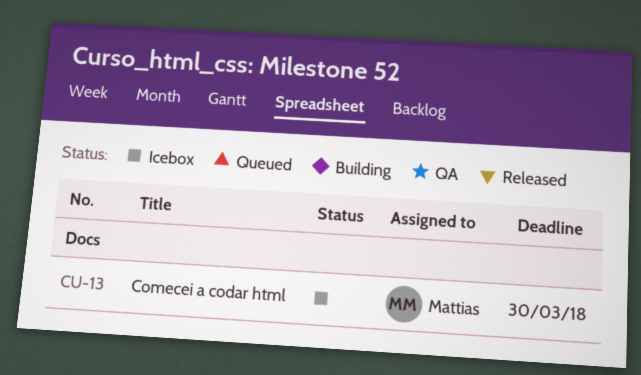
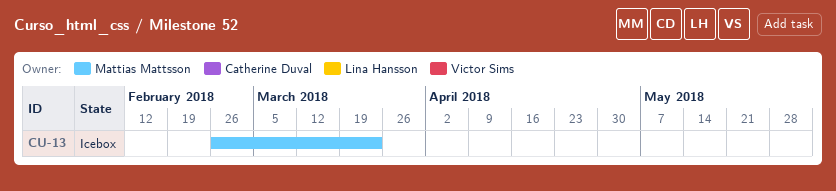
CU-13, due: Mar 30 -> Mar 23

